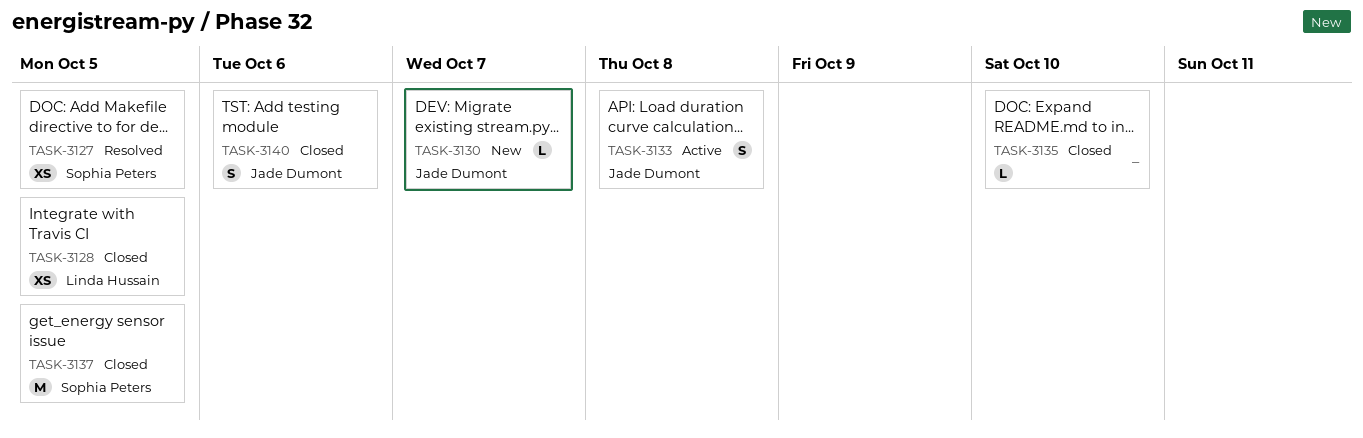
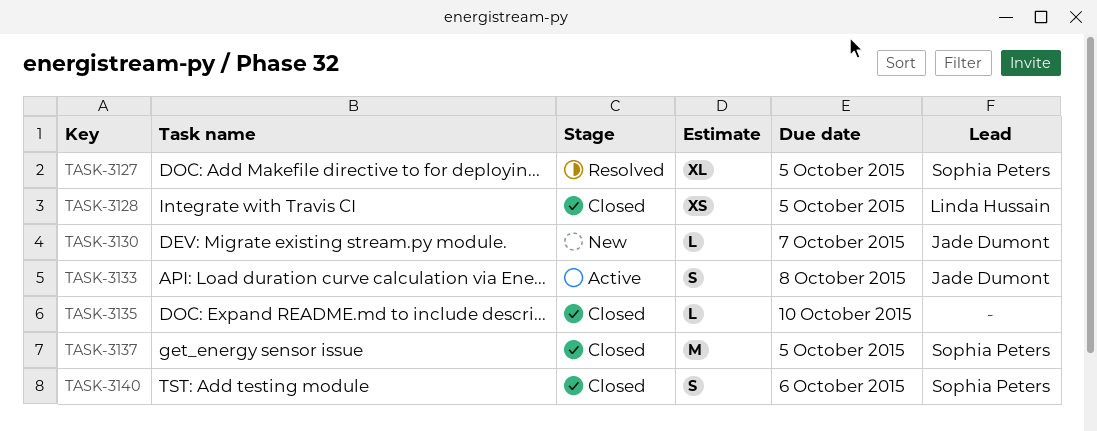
TASK-3127, estimate: XS -> XL
TASK-3140, owner: Jade Dumont -> Sophia Peters

